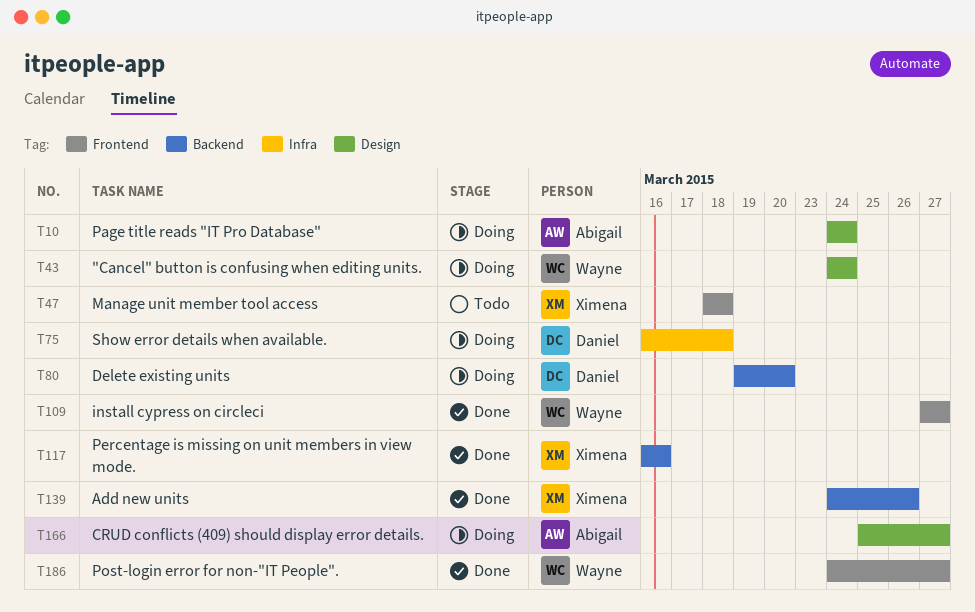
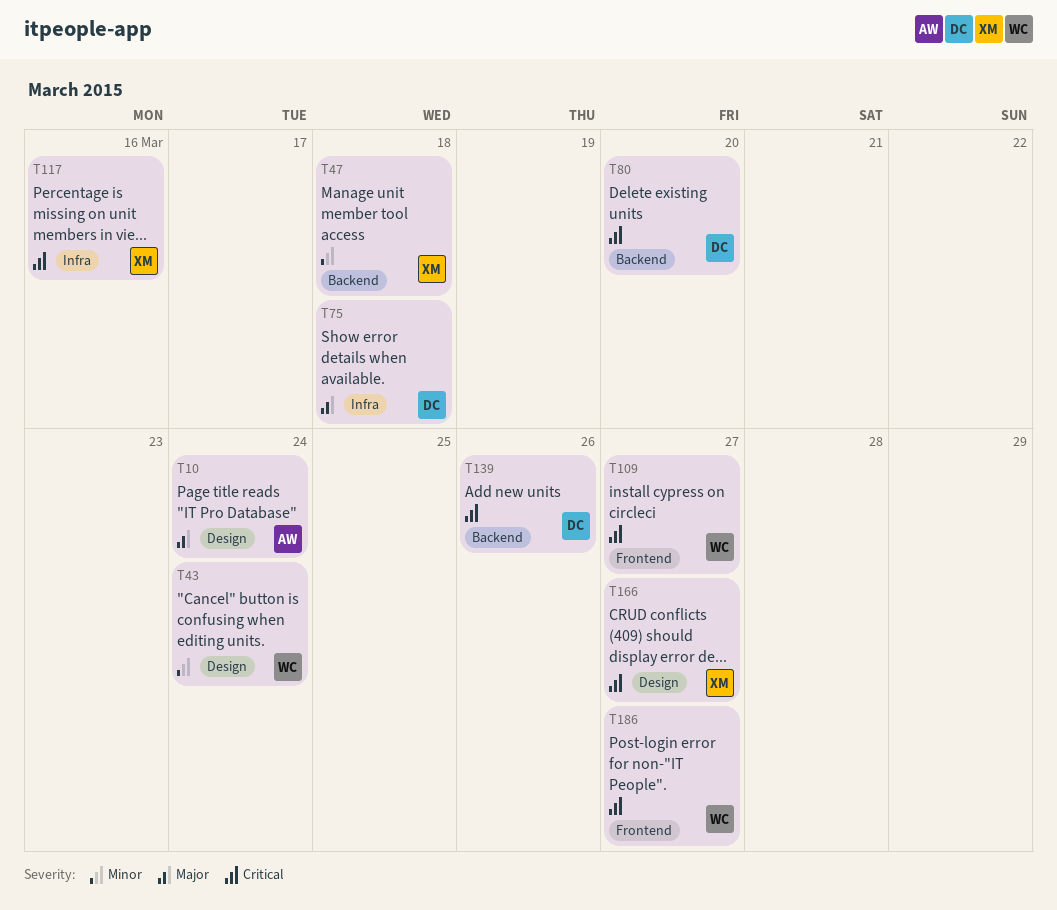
T47, label: Frontend -> Backend
T117, label: Backend -> Infra
T139, owner: Ximena -> Daniel
T166, owner: Abigail -> Ximena

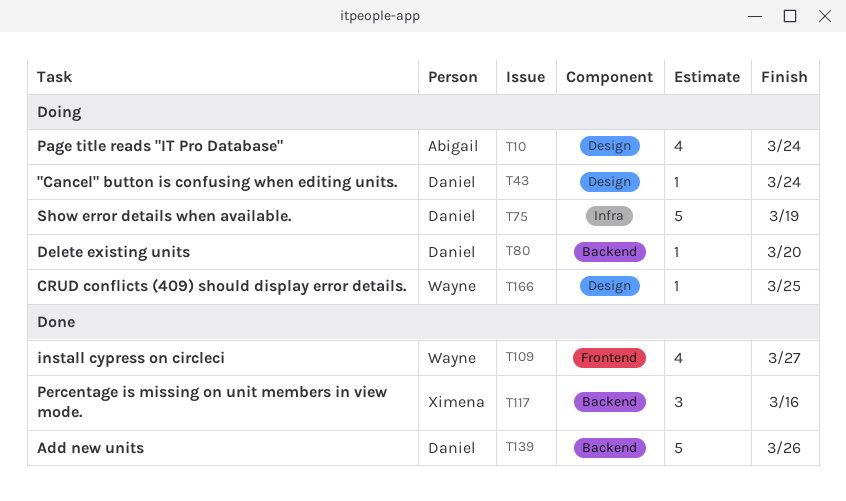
T43, owner: Wayne -> Daniel
T47: present -> none
T75, due: Mar 18 -> Mar 19
T117, label: Infra -> Backend
T166, owner: Ximena -> Wayne
T166, due: Mar 27 -> Mar 25
T186: present -> none

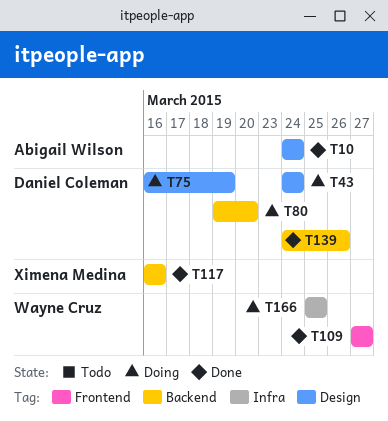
T10, status: Doing -> Done
T75, label: Infra -> Design
T166, label: Design -> Infra

